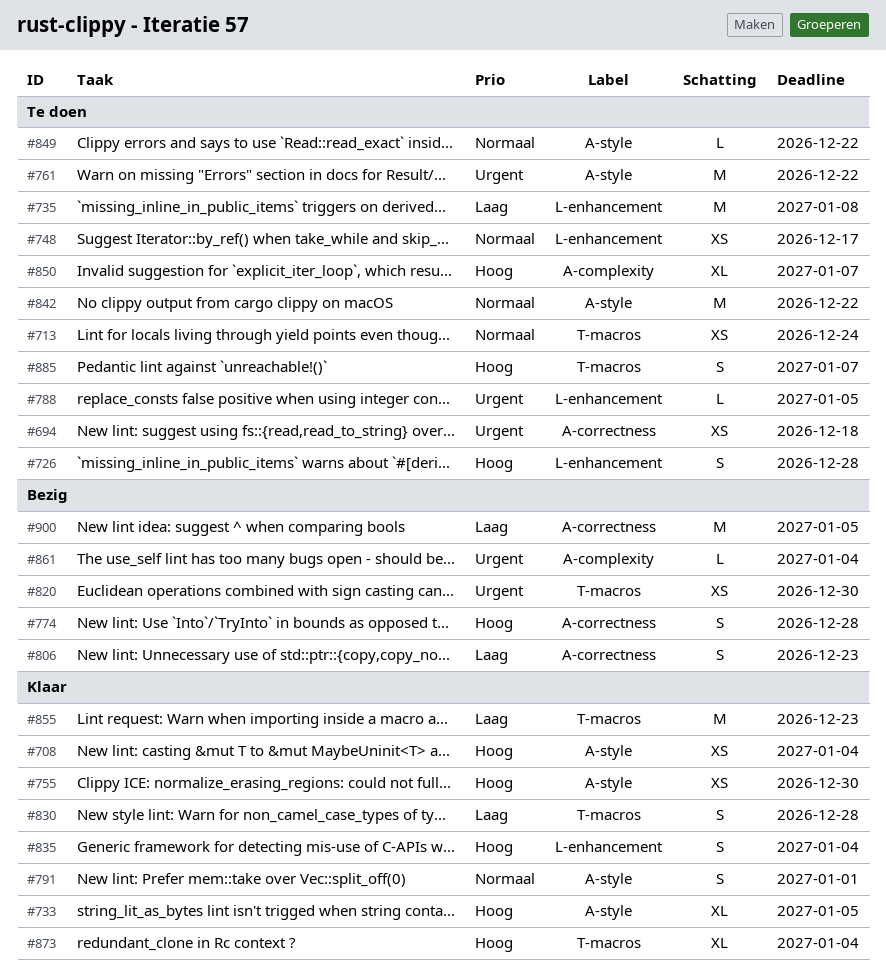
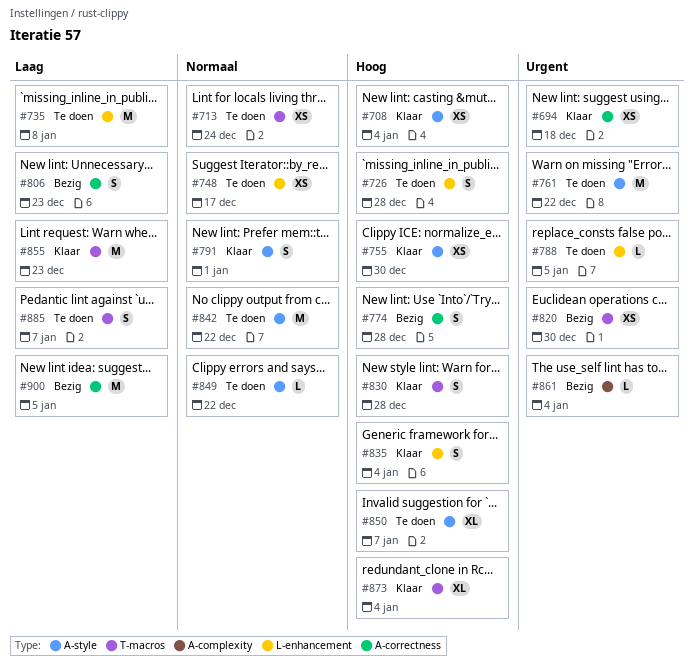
#694, status: Te doen -> Klaar
#733: present -> none
#830, priority: Laag -> Hoog
#850, label: A-complexity -> A-style
#885, priority: Hoog -> Laag

